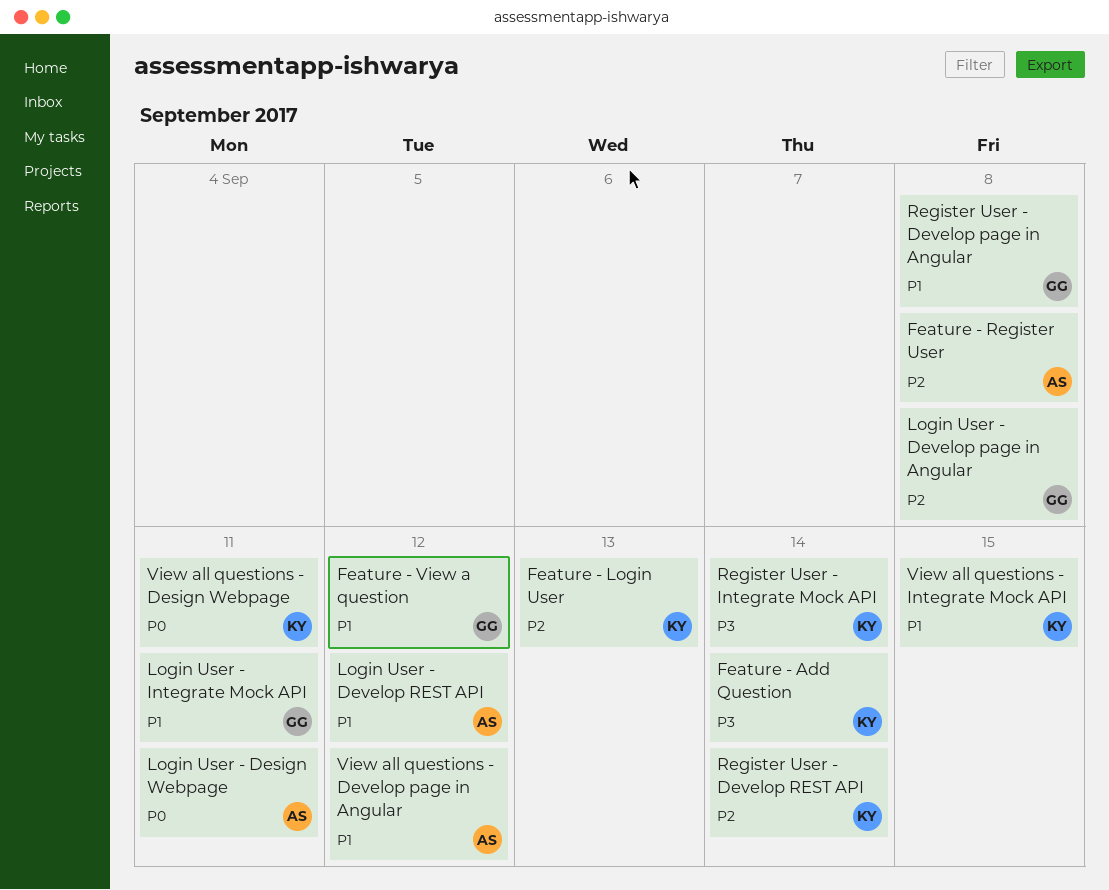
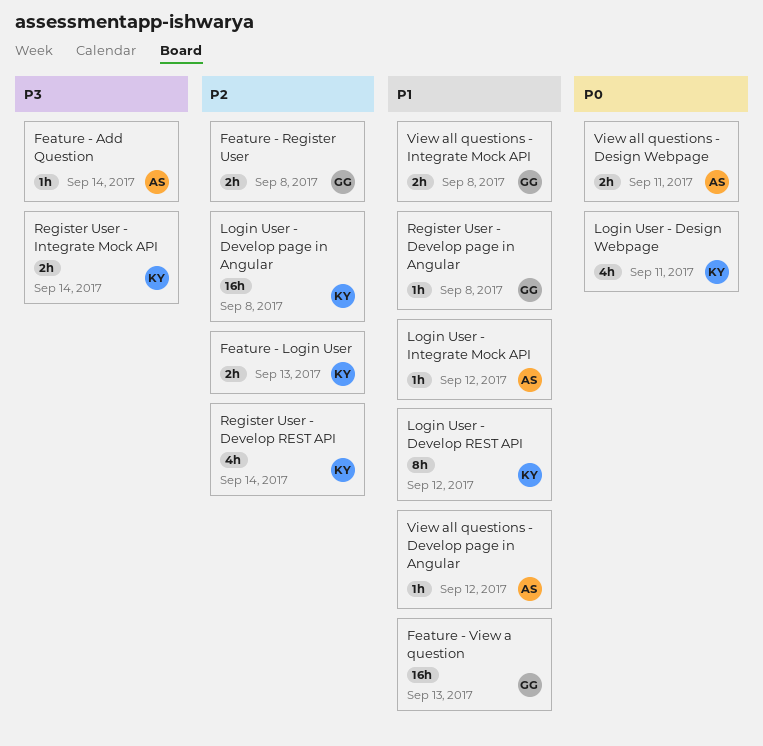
Feature - Add Question, owner: KY -> AS
Feature - Register User, owner: AS -> GG
Feature - View a question, due: Sep 12 -> Sep 13
Login User - Design Webpage, owner: AS -> KY
Login User - Develop page in Angular, owner: GG -> KY
Login User - Develop REST API, owner: AS -> KY
Login User - Integrate Mock API, owner: GG -> AS
Login User - Integrate Mock API, due: Sep 11 -> Sep 12
View all questions - Design Webpage, owner: KY -> AS
View all questions - Integrate Mock API, owner: KY -> GG
View all questions - Integrate Mock API, due: Sep 15 -> Sep 8

